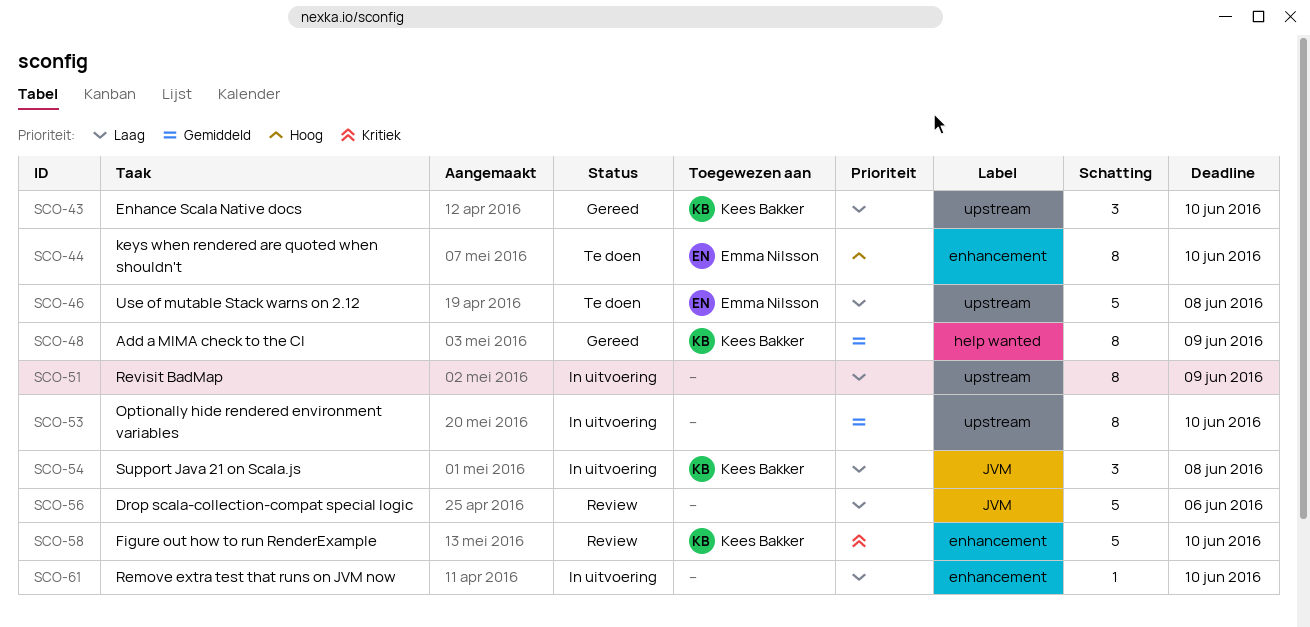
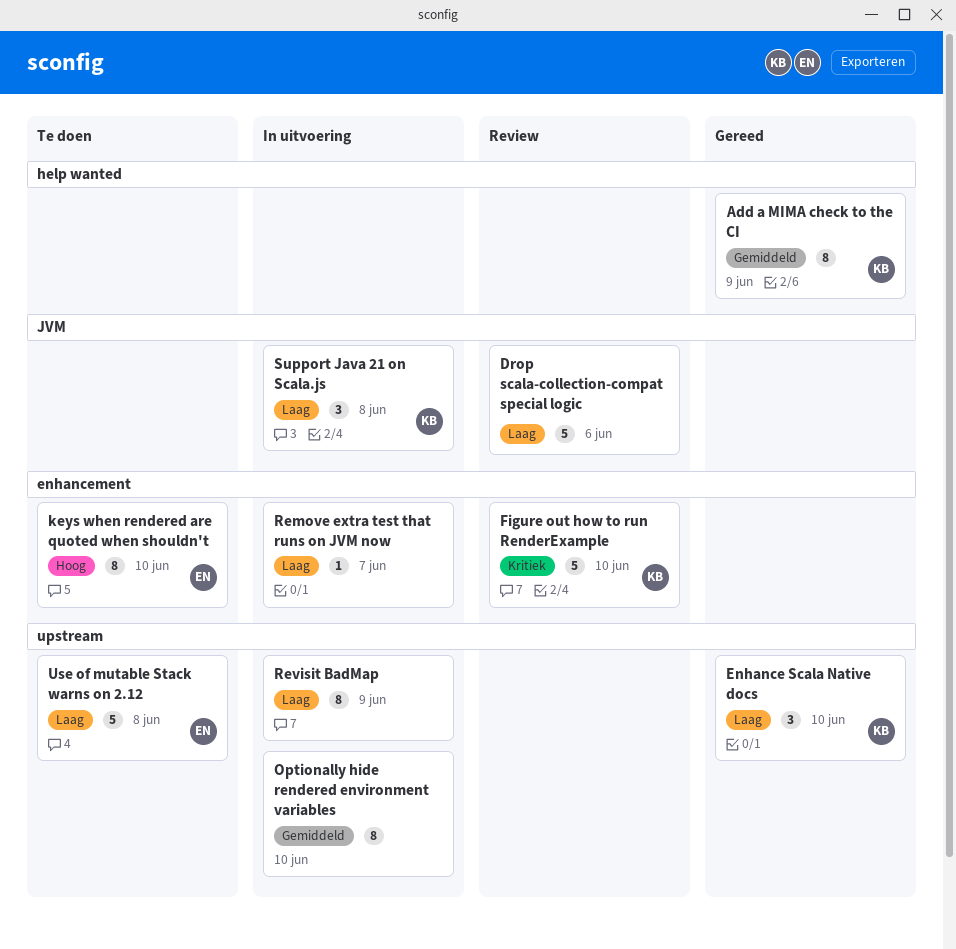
Remove extra test that runs on JVM now, due: Jun 10 -> Jun 7

